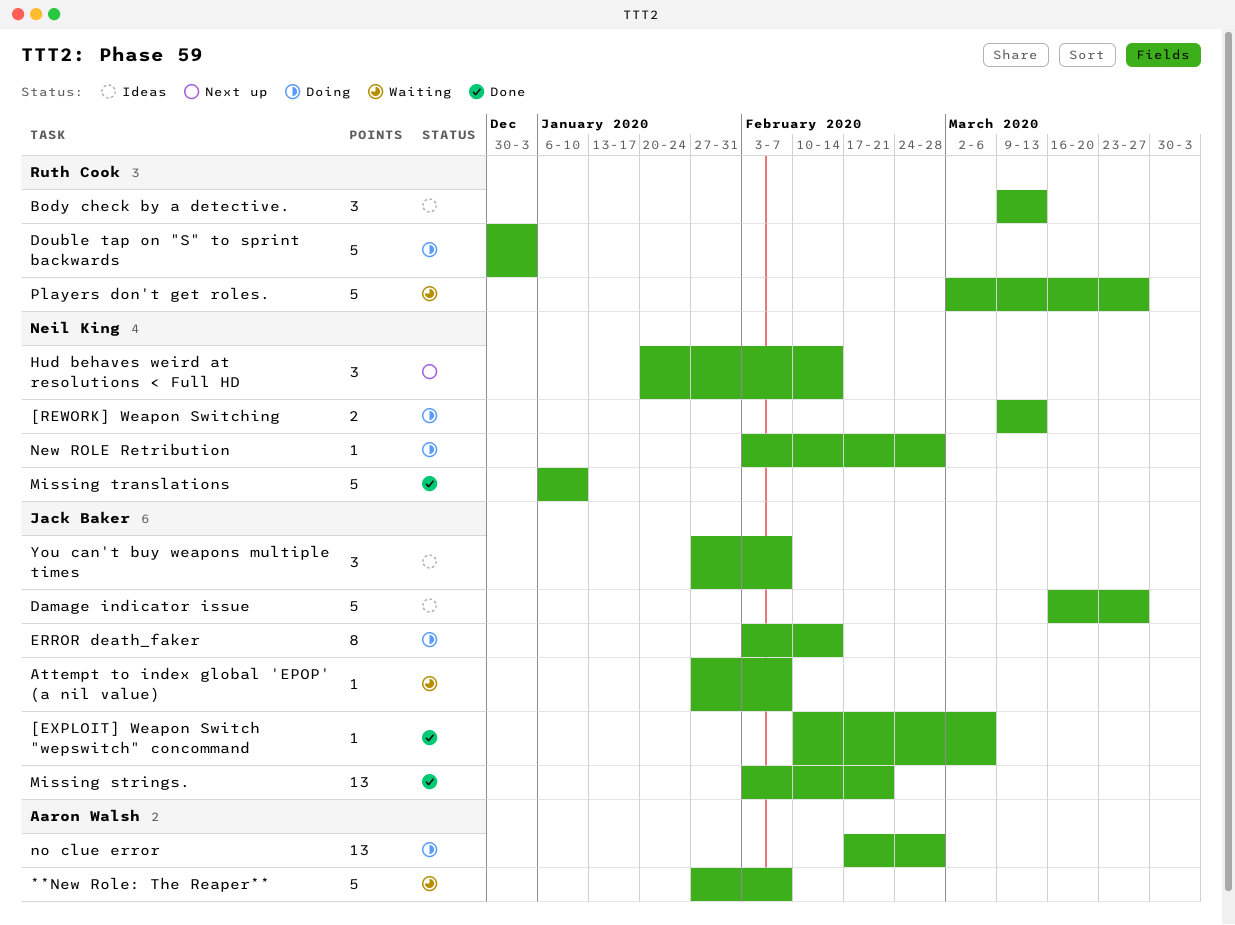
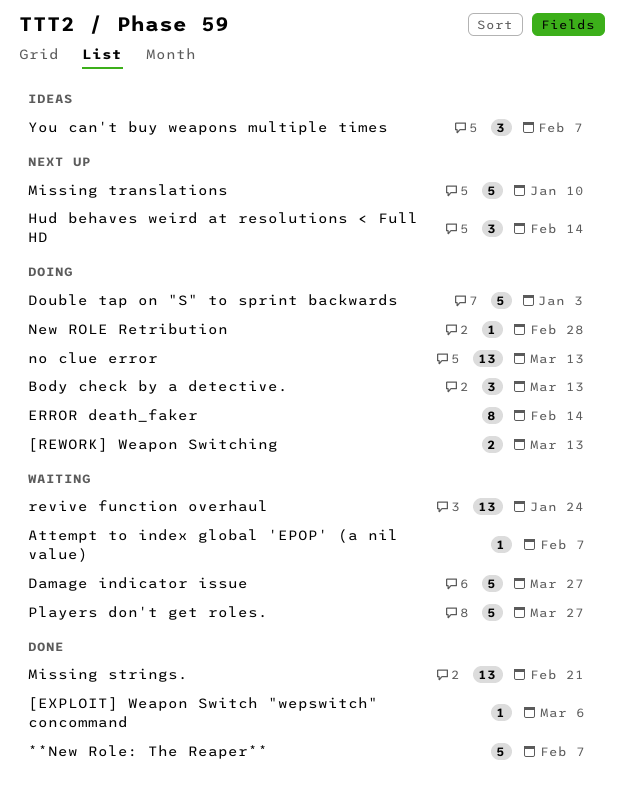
**New Role: The Reaper**, status: Waiting -> Done
Body check by a detective., status: Ideas -> Doing
Damage indicator issue, status: Ideas -> Waiting
Missing translations, status: Done -> Next up
no clue error, due: Feb 28 -> Mar 13
revive function overhaul: none -> present

